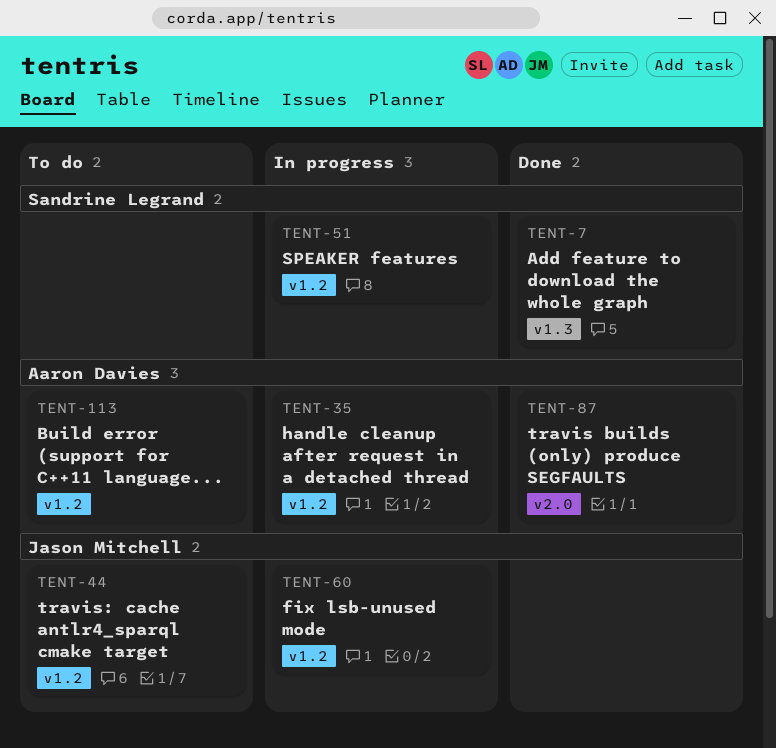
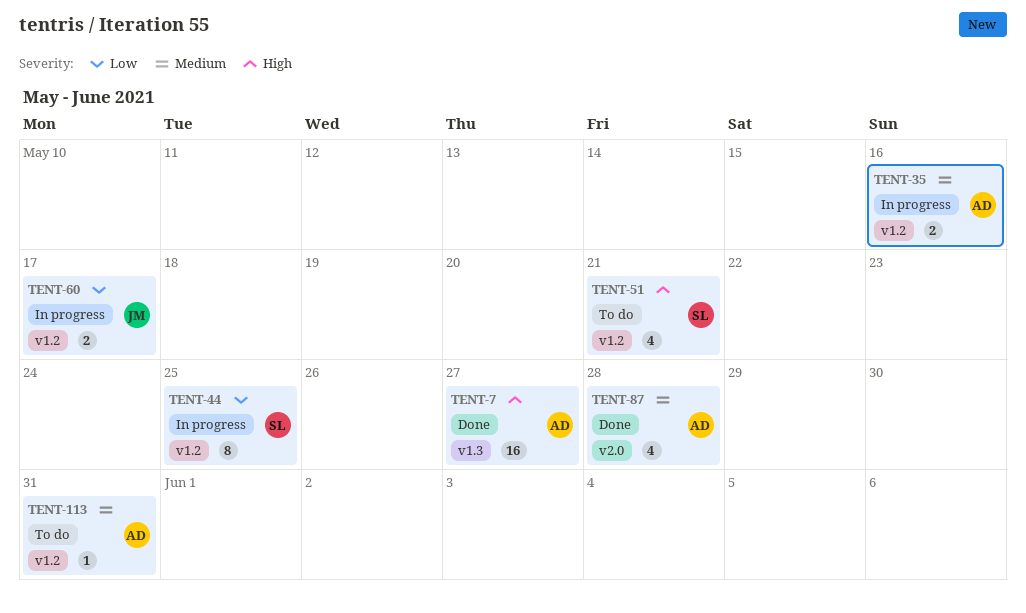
TENT-7, owner: Sandrine Legrand -> Aaron Davies
TENT-44, status: To do -> In progress
TENT-44, owner: Jason Mitchell -> Sandrine Legrand
TENT-51, status: In progress -> To do

